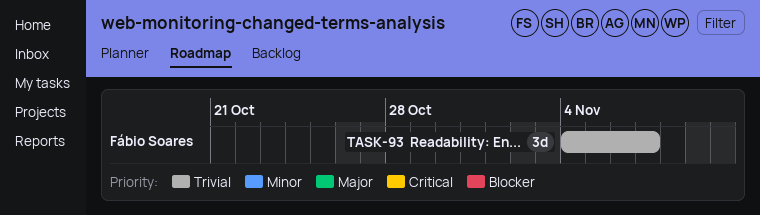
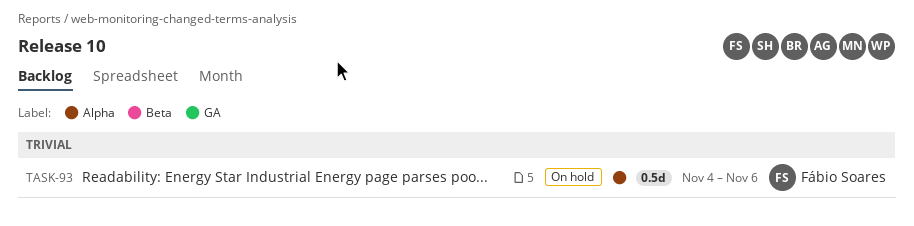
TASK-93, estimate: 3d -> 0.5d
TASK-93, due: Nov 7 -> Nov 6

